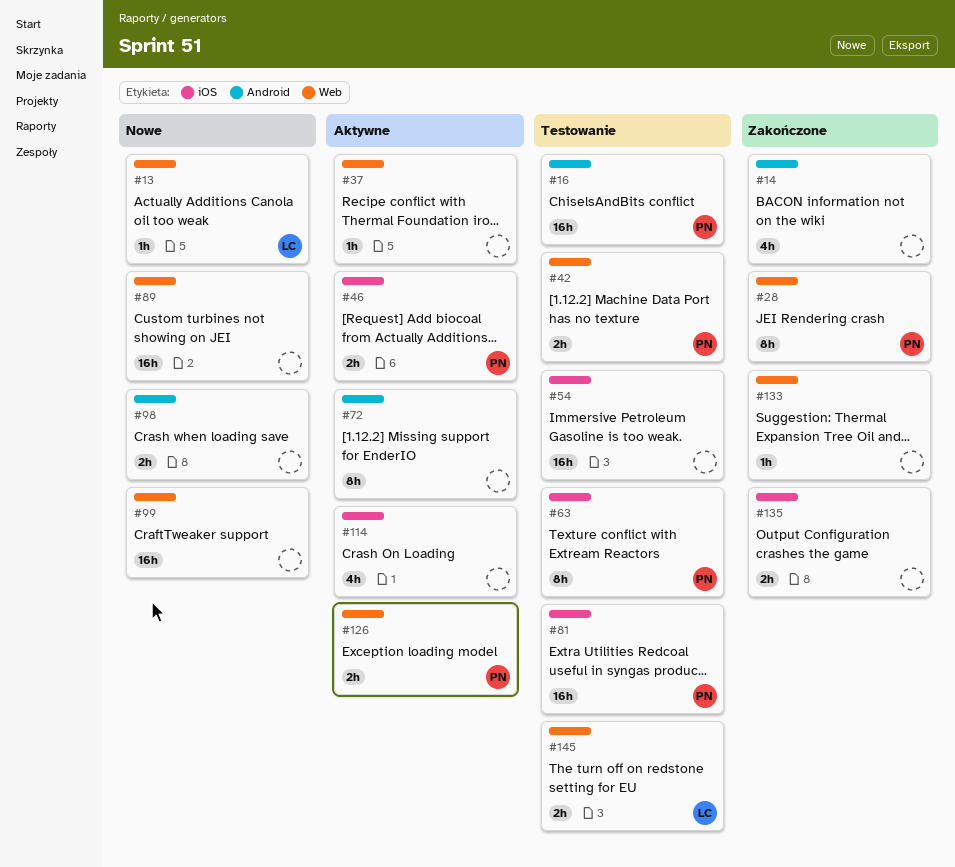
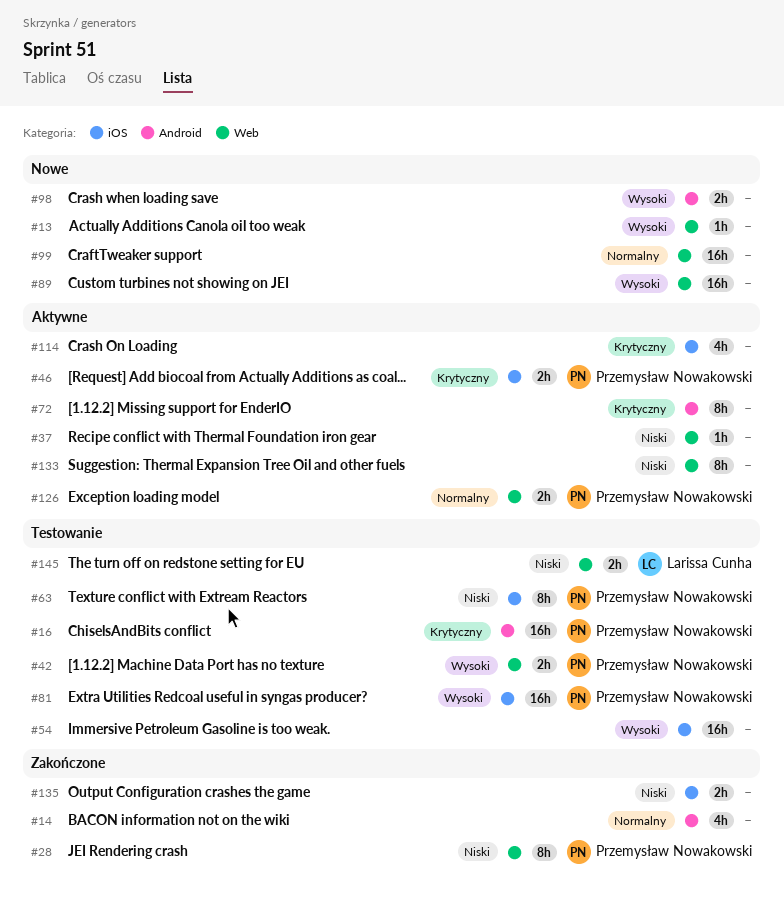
#13, owner: Larissa Cunha -> none
#133, status: Zakończone -> Aktywne
#133, estimate: 1h -> 8h

